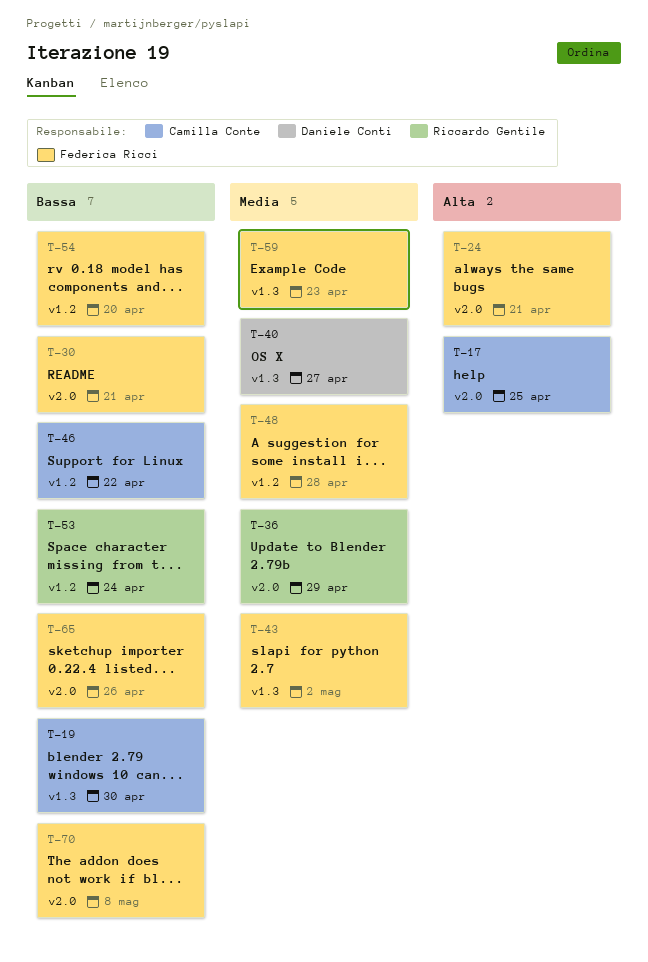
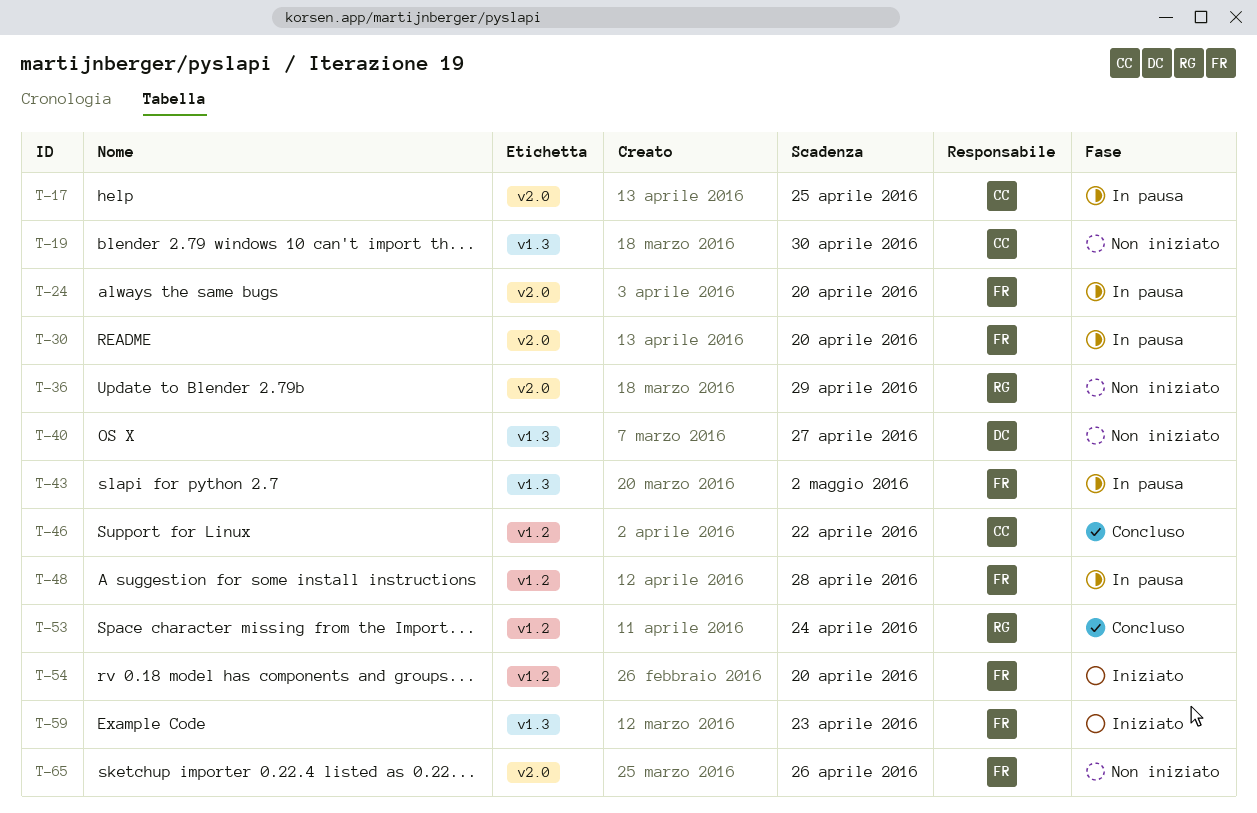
T-24, due: Apr 21 -> Apr 20
T-30, due: Apr 21 -> Apr 20
T-70: present -> none

